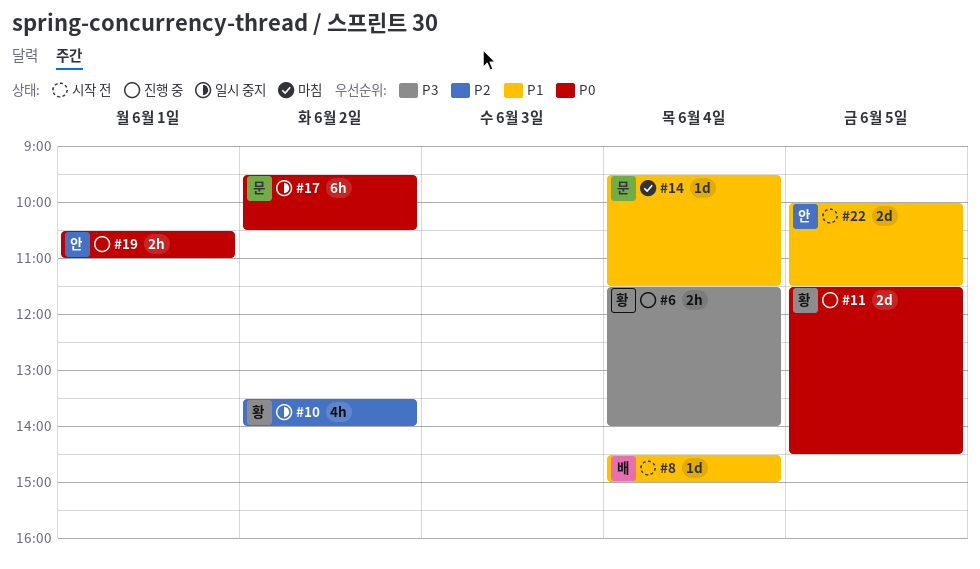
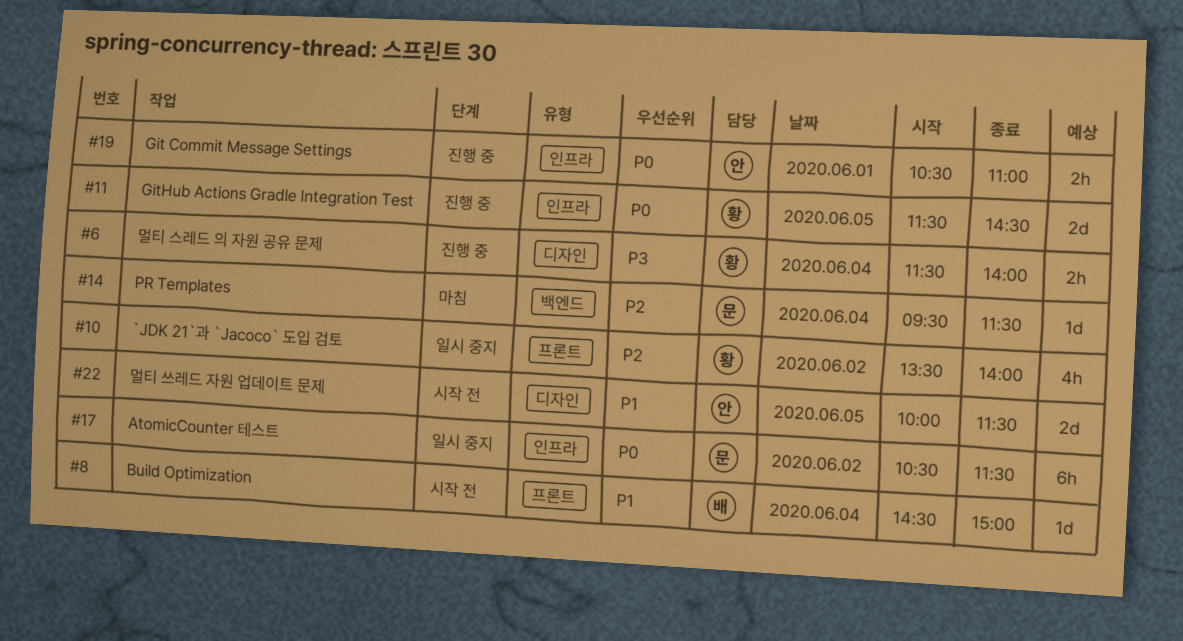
#14, priority: P1 -> P2
#17, begins: 09:30 -> 10:30
#17, ends: 10:30 -> 11:30

